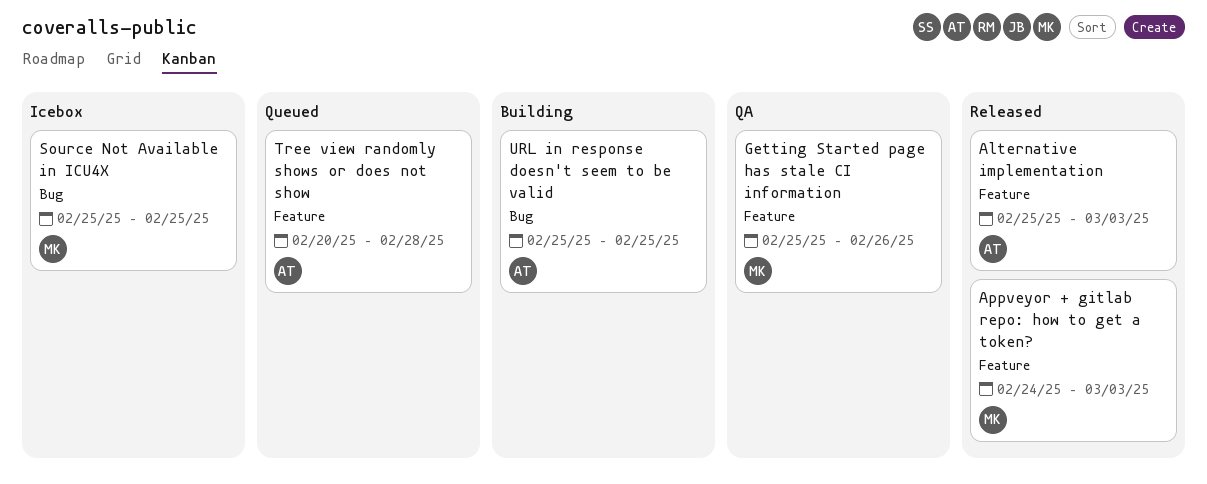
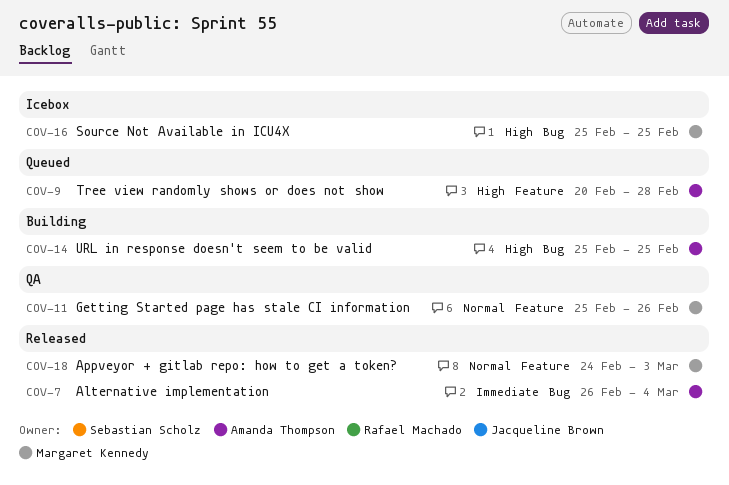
Alternative implementation, label: Feature -> Bug
Alternative implementation, start: Feb 25 -> Feb 26
Alternative implementation, due: Mar 3 -> Mar 4

